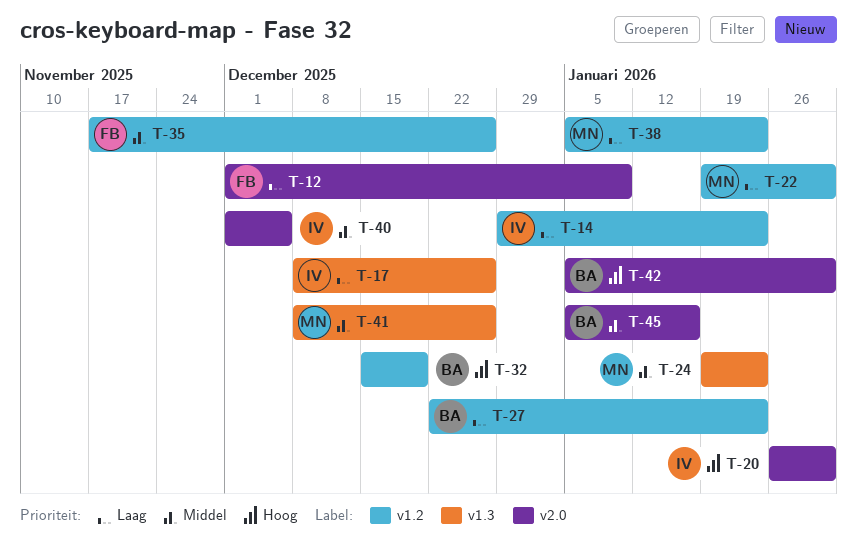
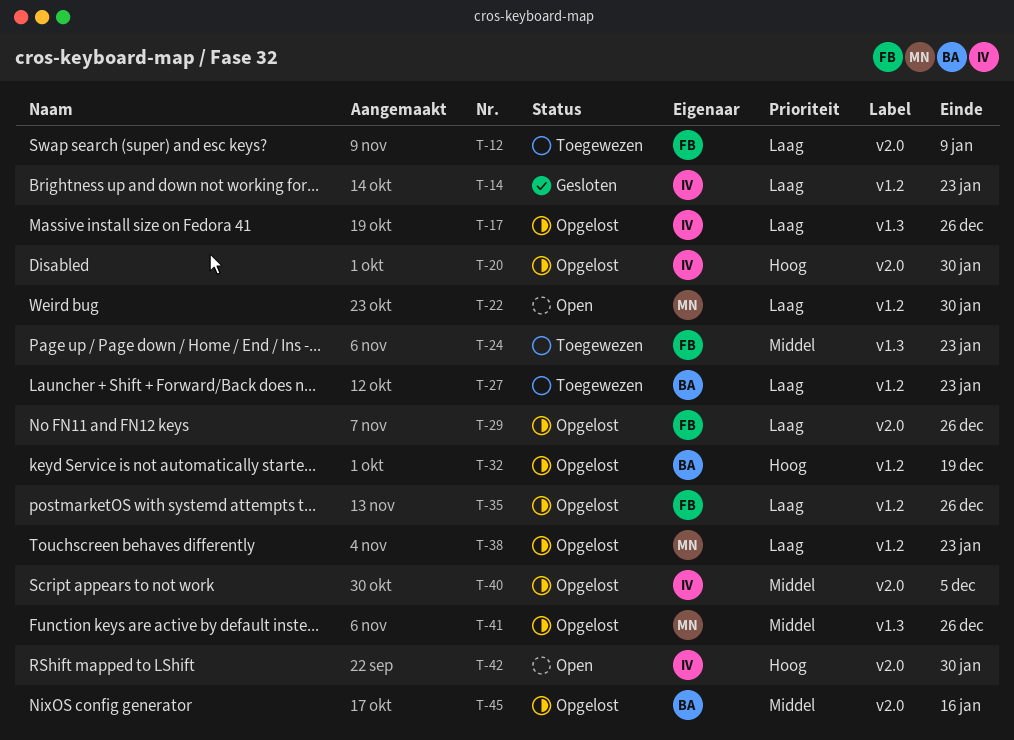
T-24, owner: MN -> FB
T-29: none -> present
T-35, priority: Middel -> Laag
T-42, owner: BA -> IV

